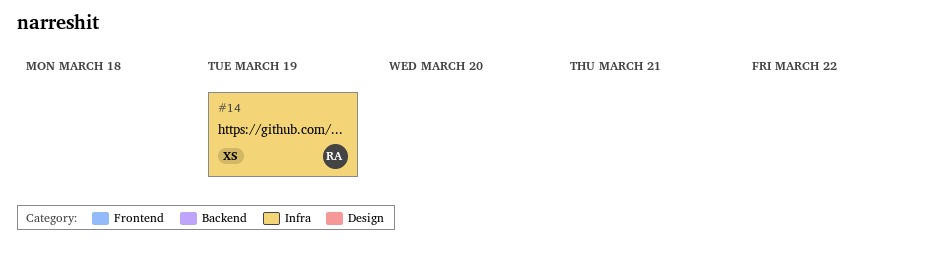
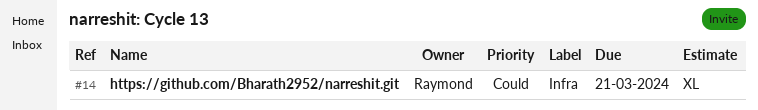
#14, estimate: XS -> XL
#14, due: Mar 19 -> Mar 21

